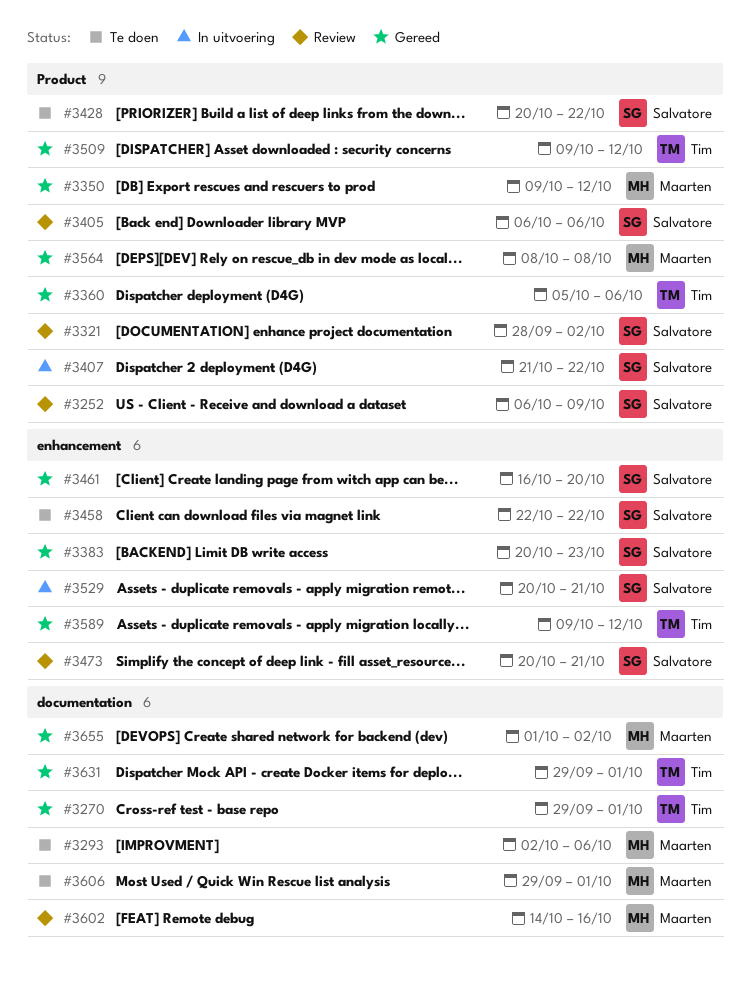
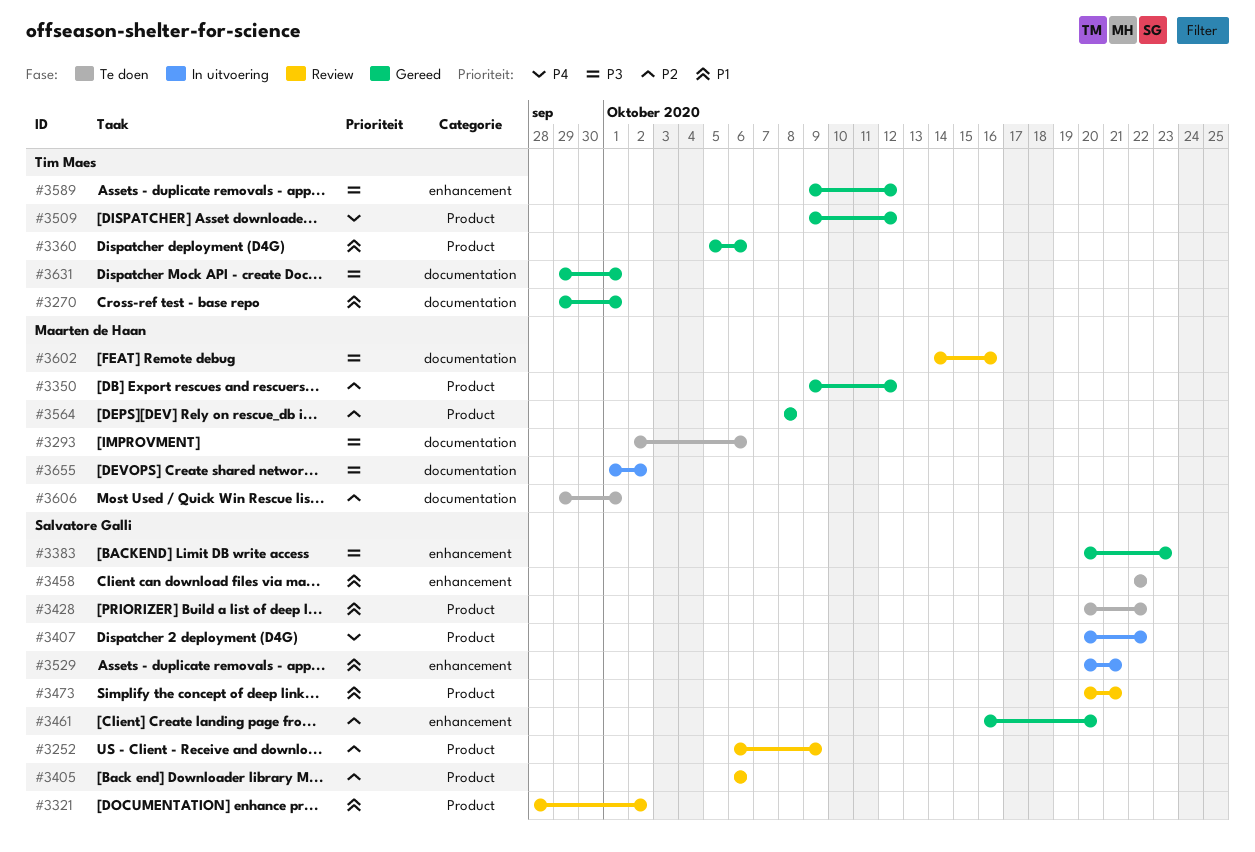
#3407, start: Oct 21 -> Oct 20
#3473, label: enhancement -> Product
#3655, status: Gereed -> In uitvoering

